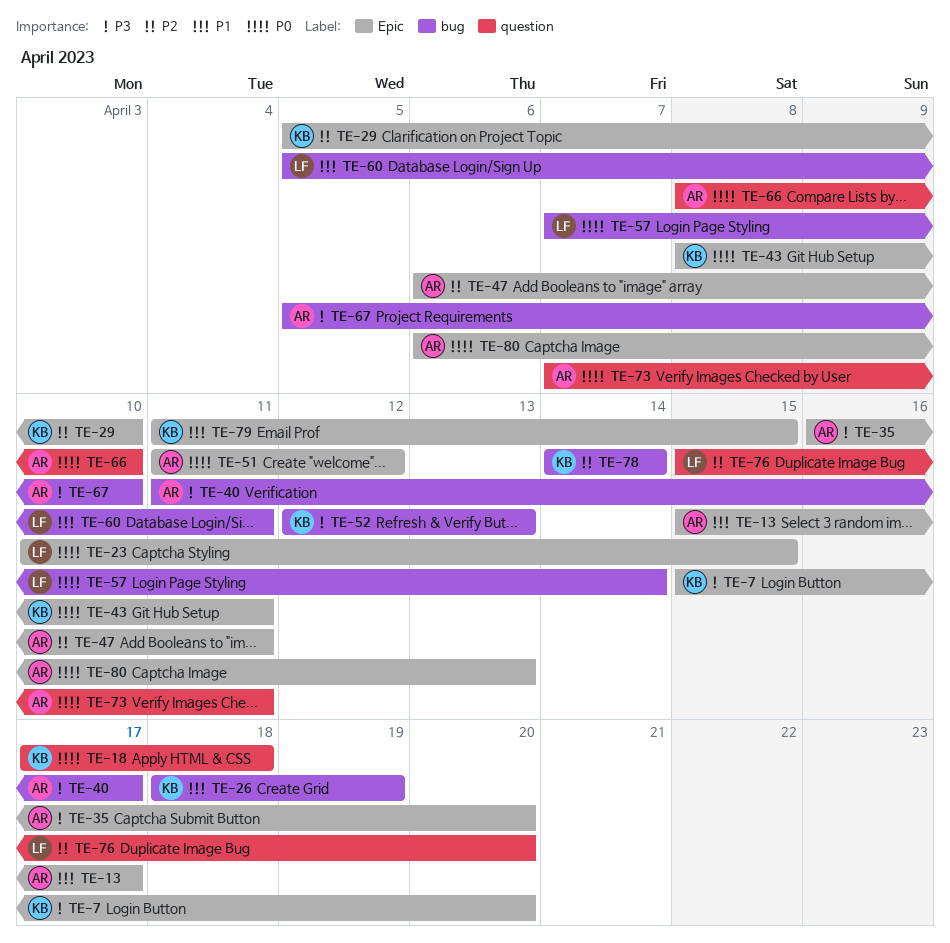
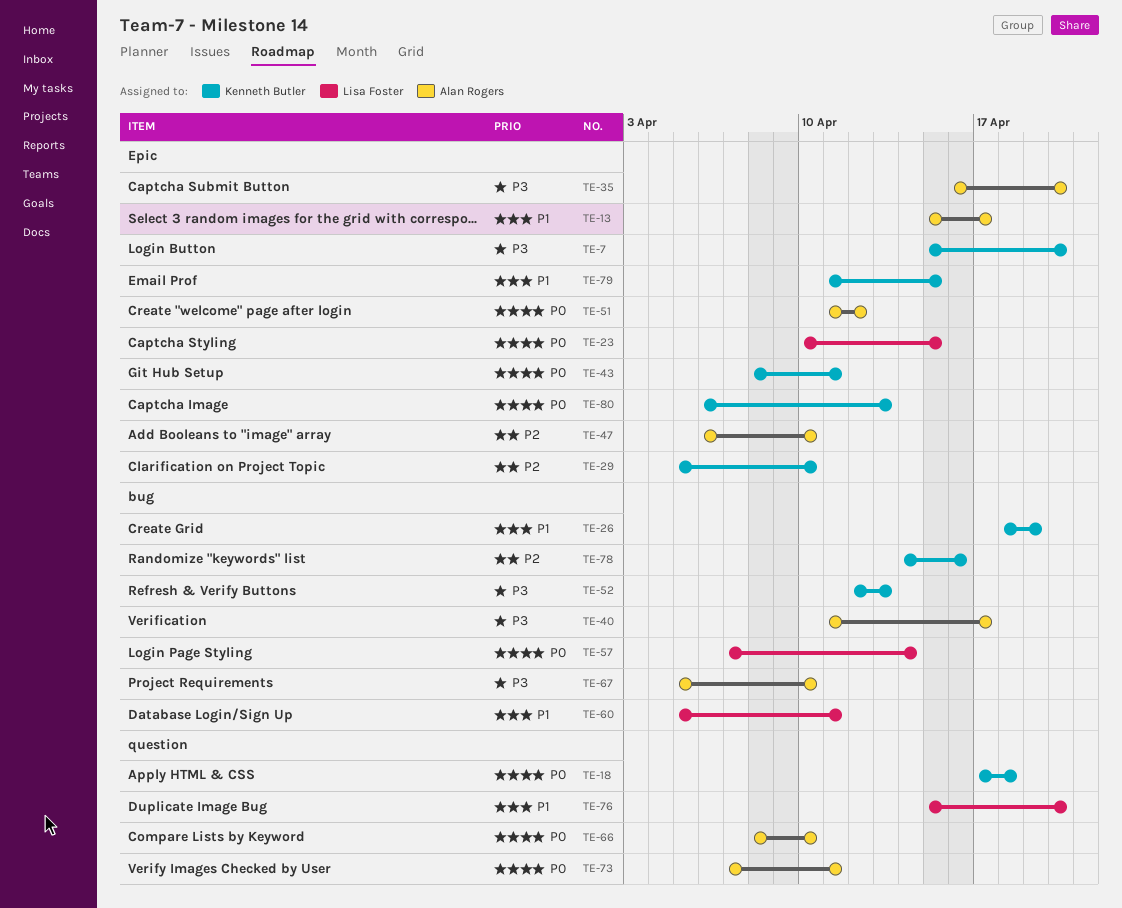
TE-47, due: Apr 11 -> Apr 10
TE-76, priority: P2 -> P1
TE-78, due: Apr 14 -> Apr 16
TE-80, owner: Alan Rogers -> Kenneth Butler

